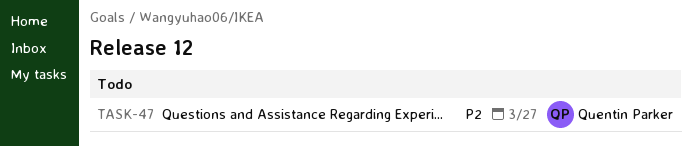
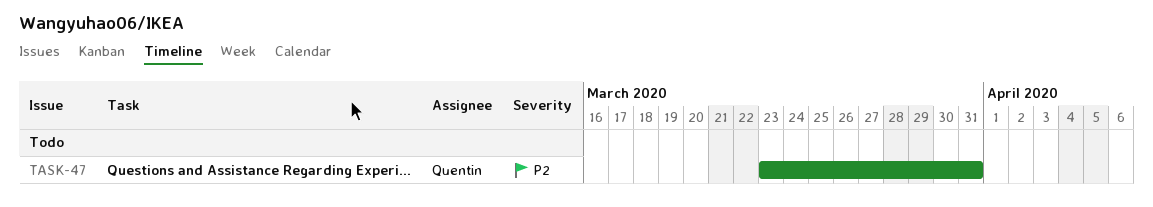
TASK-47, due: Mar 27 -> Mar 31

